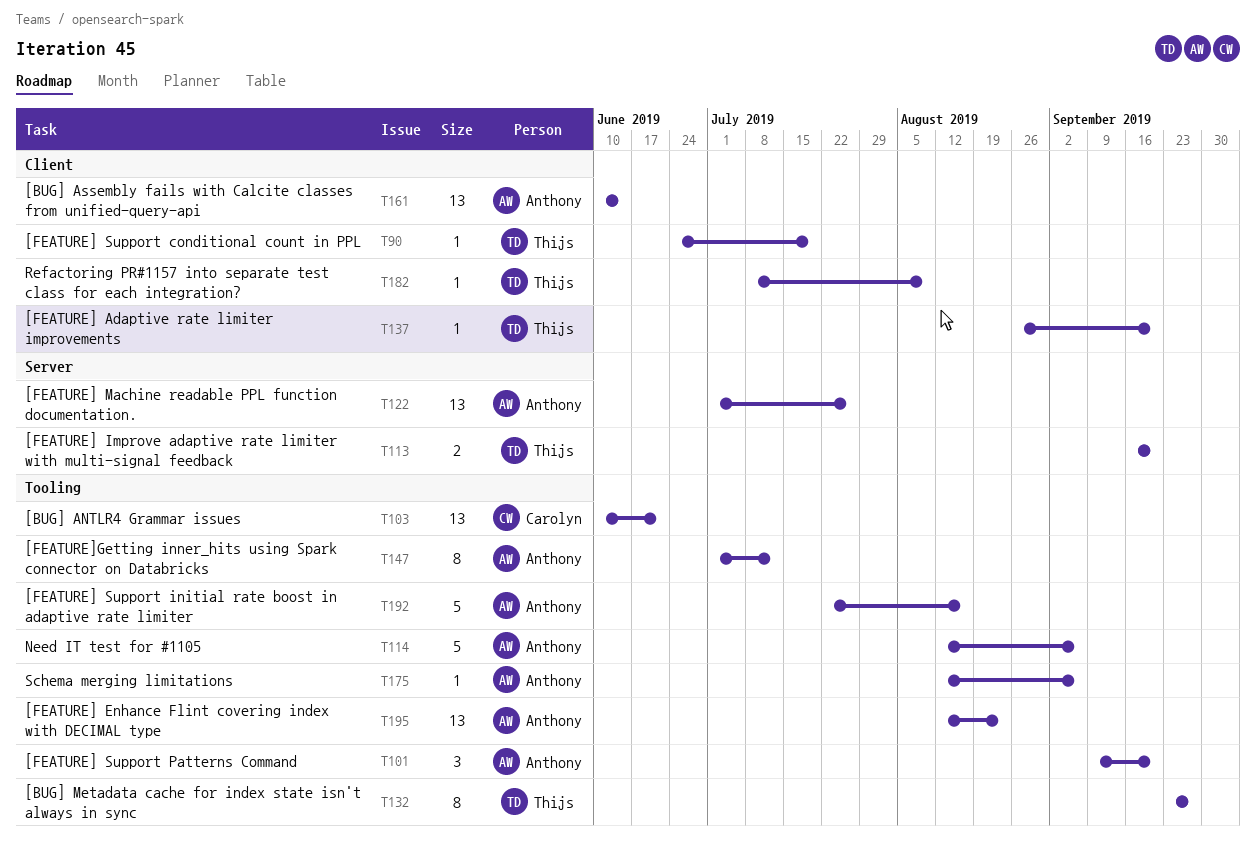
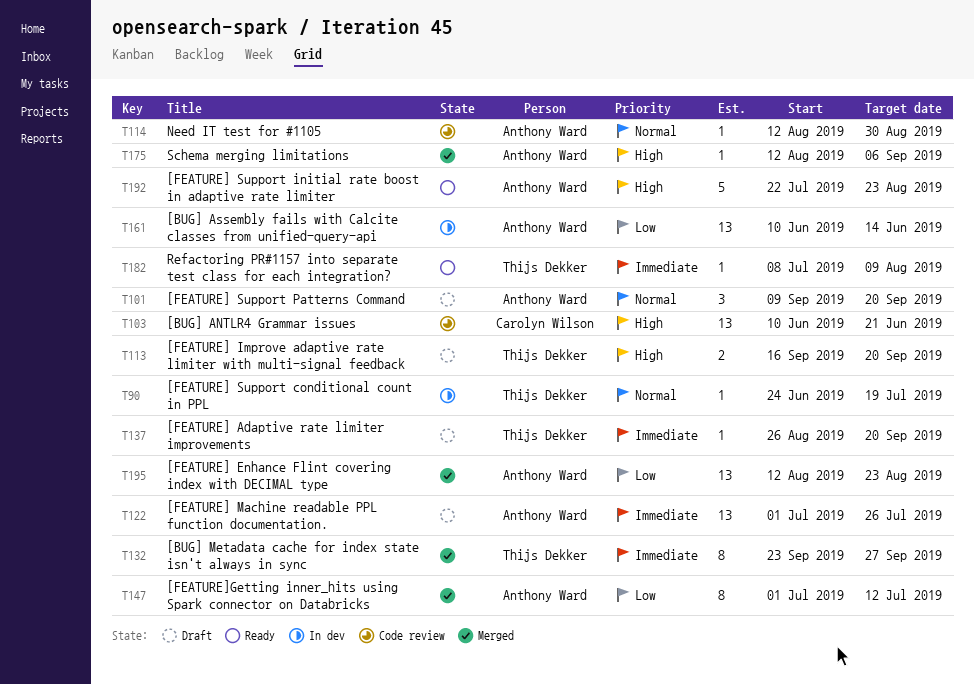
T114, estimate: 5 -> 1
T114, due: Sep 6 -> Aug 30
T192, due: Aug 16 -> Aug 23

